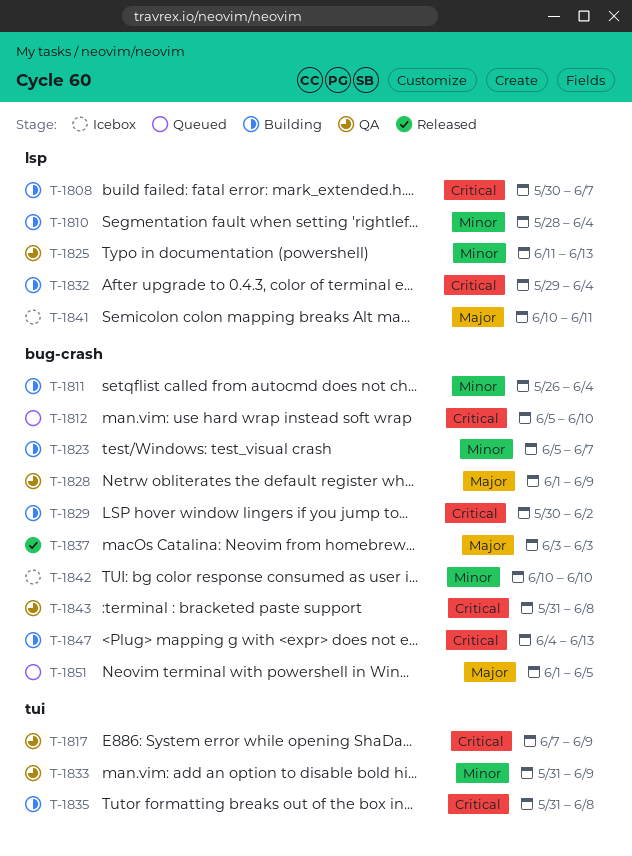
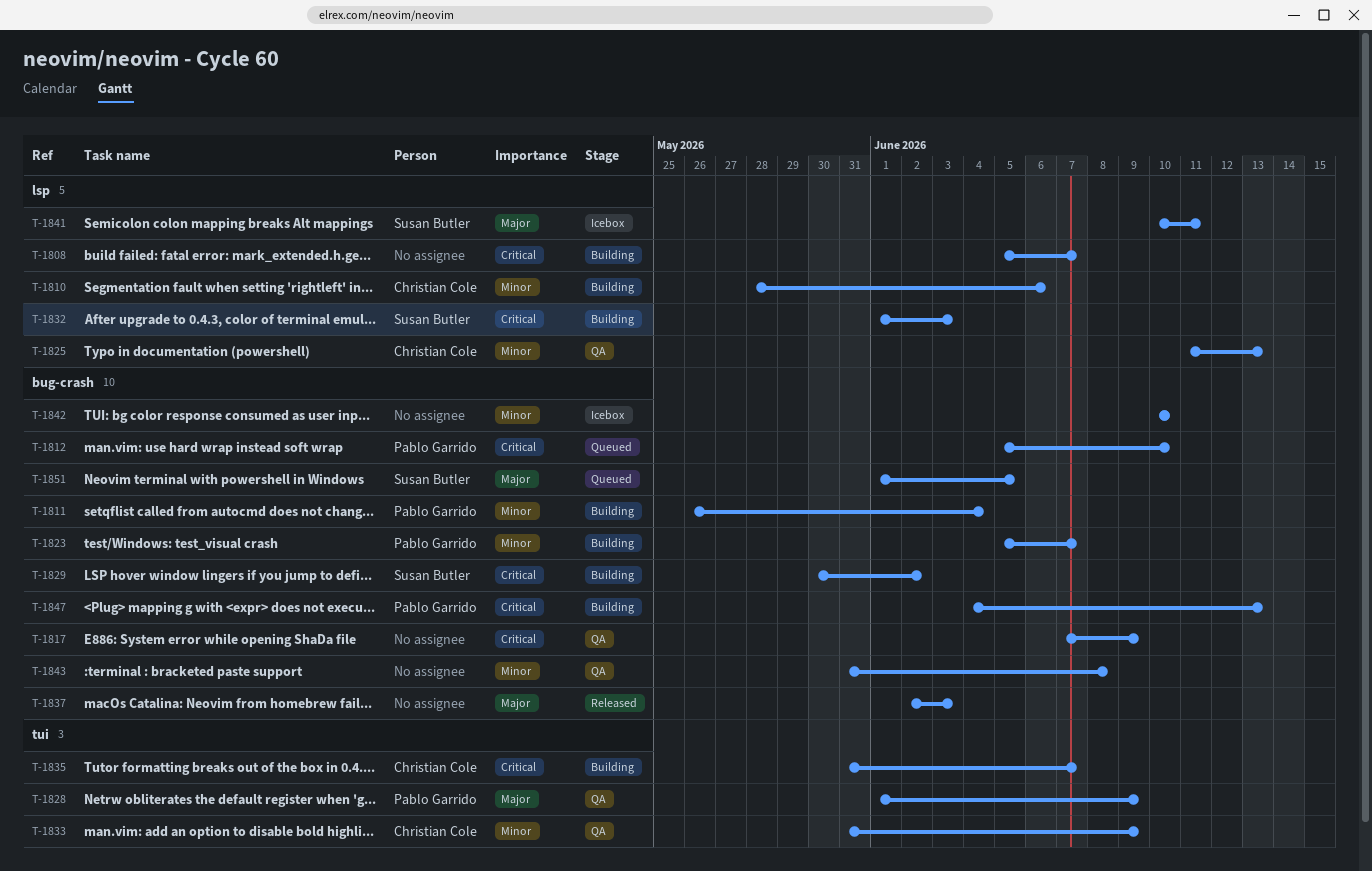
T-1808, start: May 30 -> Jun 5
T-1810, due: Jun 4 -> Jun 6
T-1817, label: tui -> bug-crash
T-1828, label: bug-crash -> tui
T-1832, start: May 29 -> Jun 1
T-1832, due: Jun 4 -> Jun 3
T-1835, due: Jun 8 -> Jun 7
T-1837, start: Jun 3 -> Jun 2
T-1843, priority: Critical -> Minor

